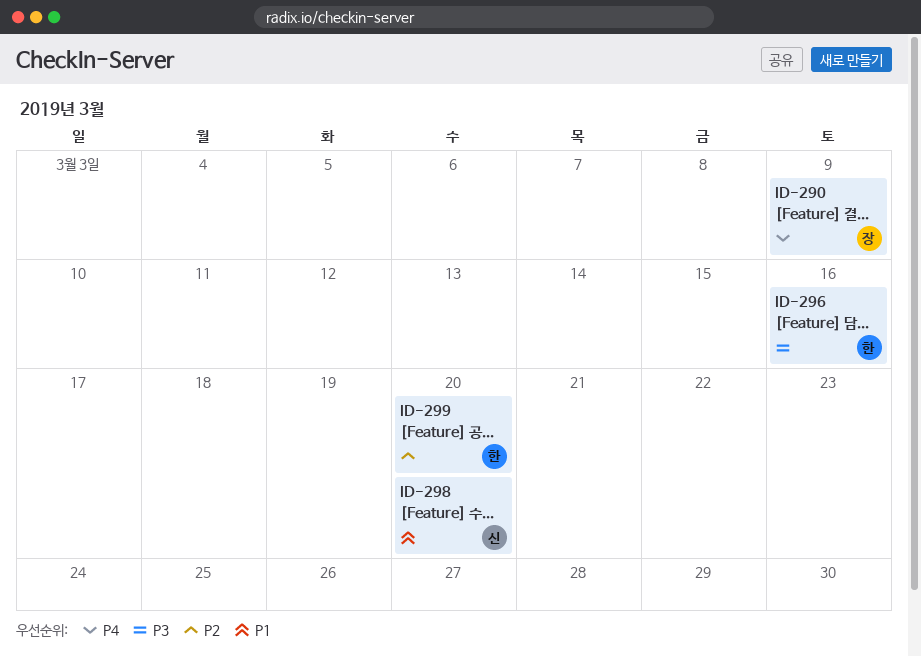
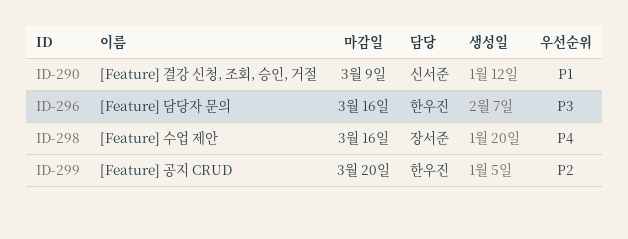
ID-290, owner: 장서준 -> 신서준
ID-290, priority: P4 -> P1
ID-298, owner: 신서준 -> 장서준
ID-298, priority: P1 -> P4
ID-298, due: Mar 20 -> Mar 16

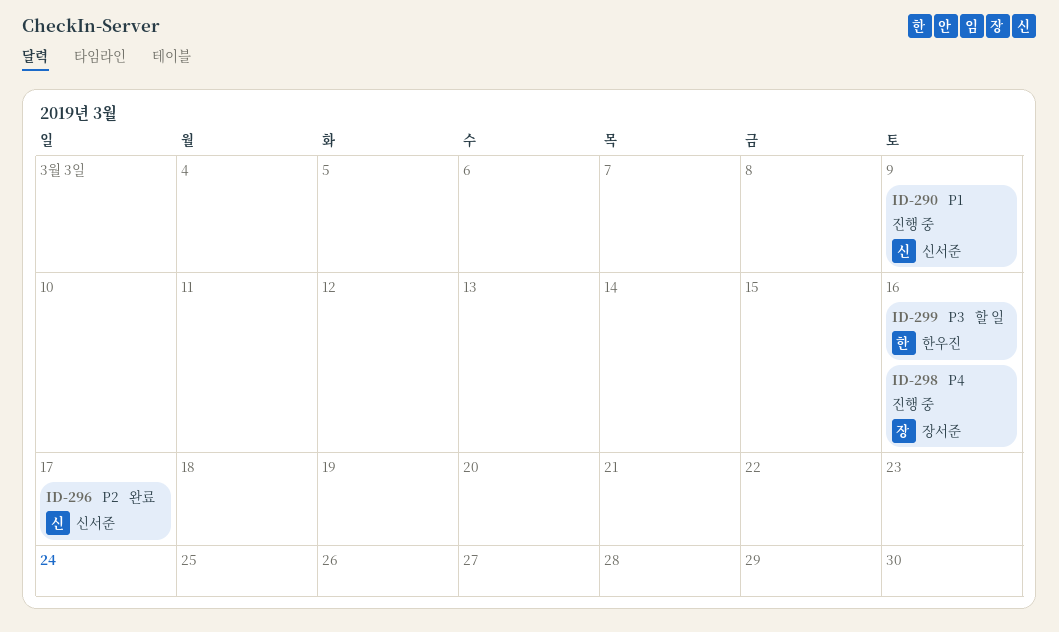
ID-296, owner: 한우진 -> 신서준
ID-296, priority: P3 -> P2
ID-296, due: Mar 16 -> Mar 17
ID-299, priority: P2 -> P3
ID-299, due: Mar 20 -> Mar 16

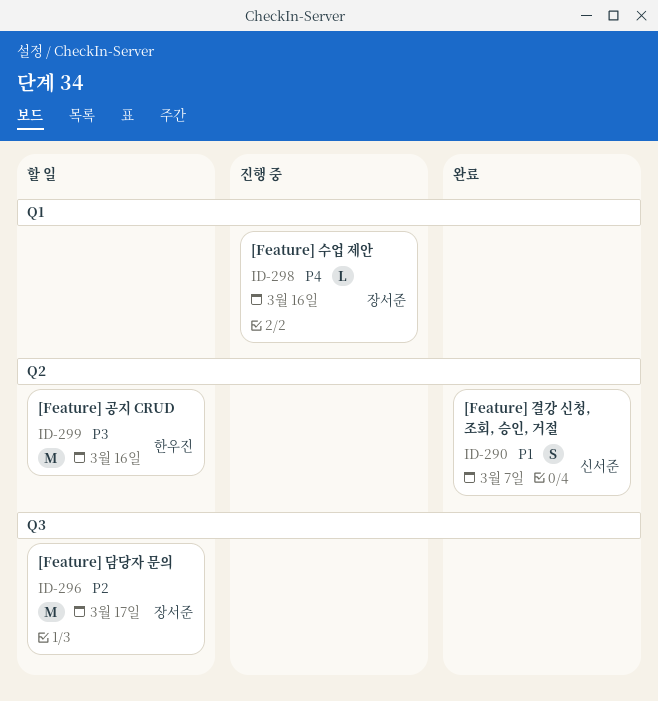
ID-290, status: 진행 중 -> 완료
ID-290, due: Mar 9 -> Mar 7
ID-296, status: 완료 -> 할 일
ID-296, owner: 신서준 -> 장서준

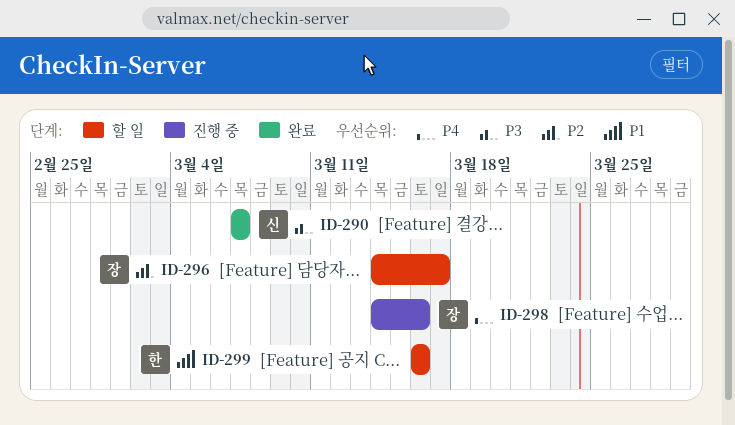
ID-290, priority: P1 -> P3
ID-299, priority: P3 -> P1

